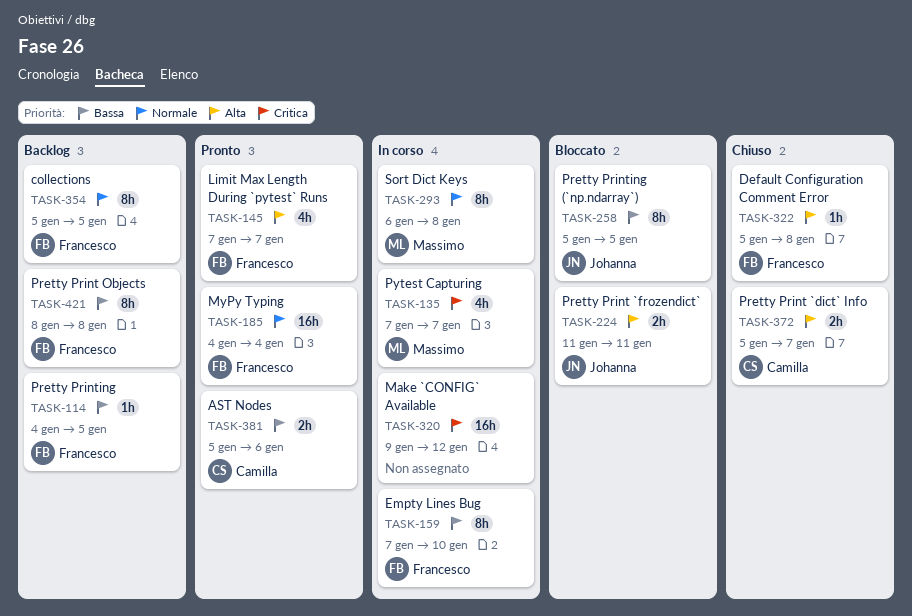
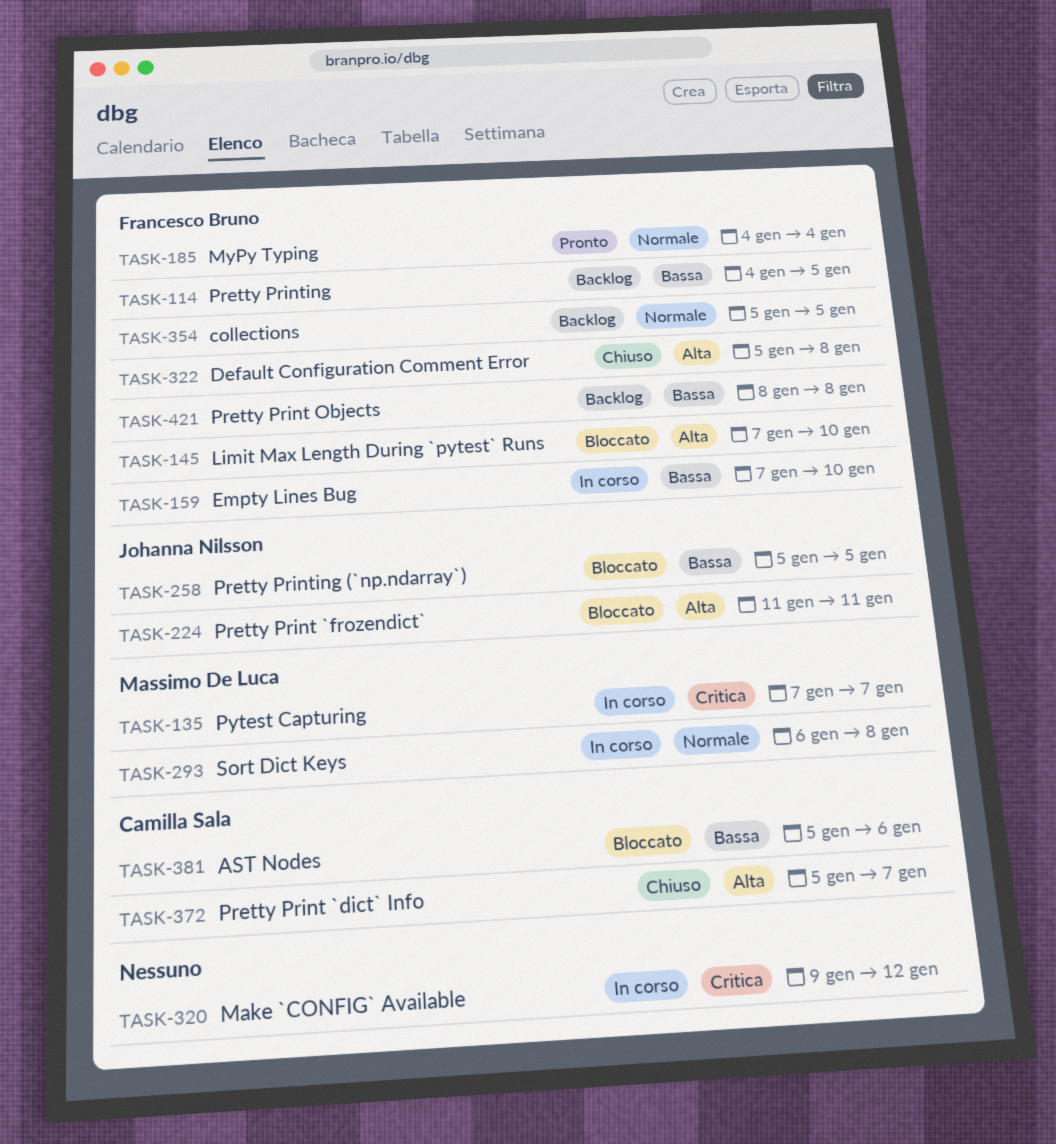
TASK-145, status: Pronto -> Bloccato
TASK-145, due: Jan 7 -> Jan 10
TASK-381, status: Pronto -> Bloccato

